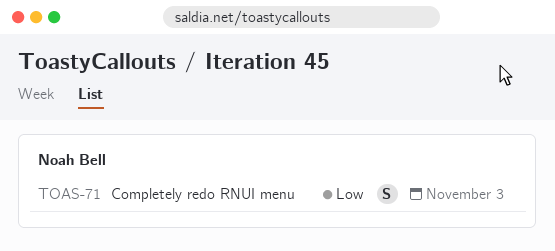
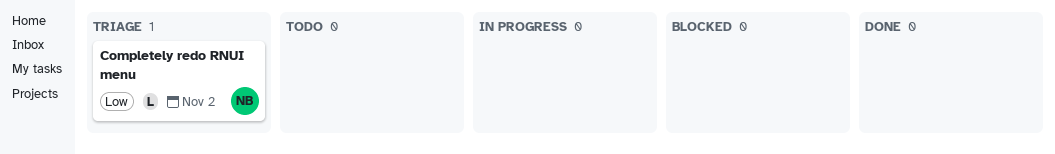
Completely redo RNUI menu, estimate: S -> L
Completely redo RNUI menu, due: Nov 3 -> Nov 2

